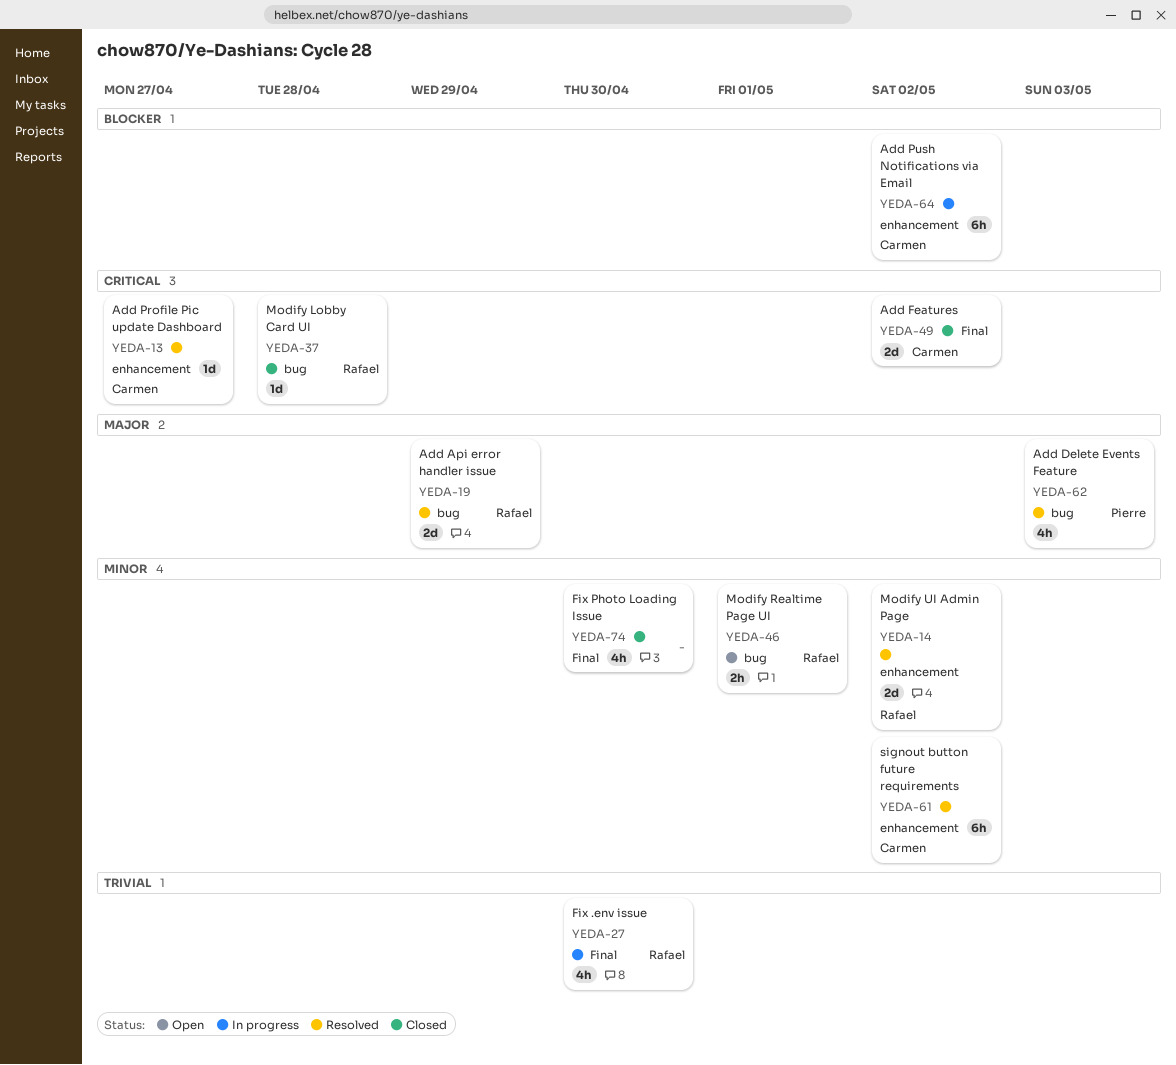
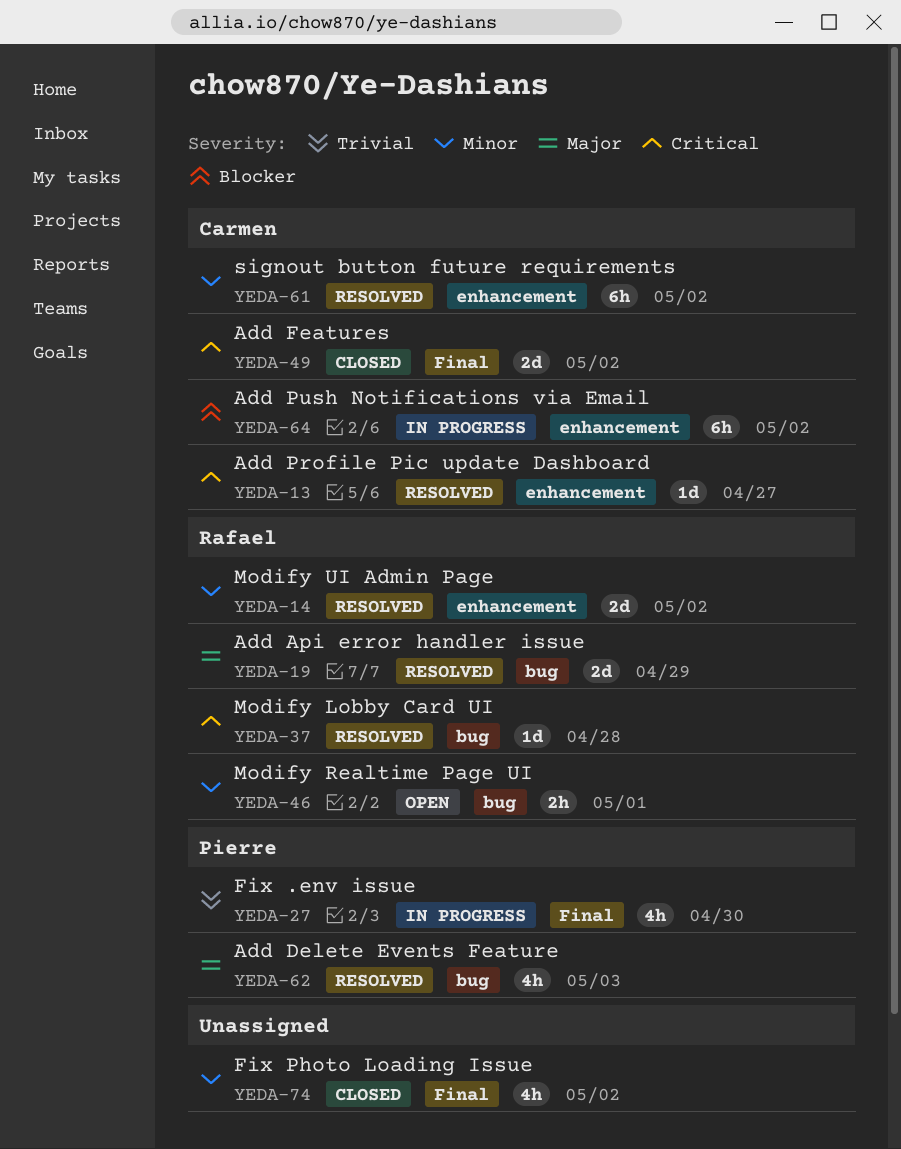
YEDA-27, owner: Rafael -> Pierre
YEDA-37, status: Closed -> Resolved
YEDA-74, due: Apr 30 -> May 2

